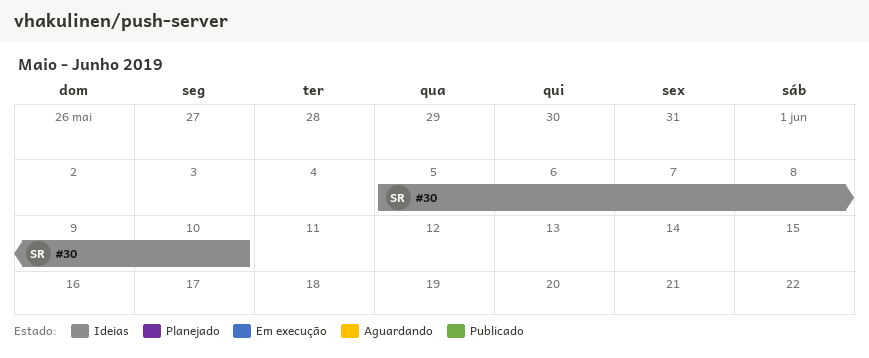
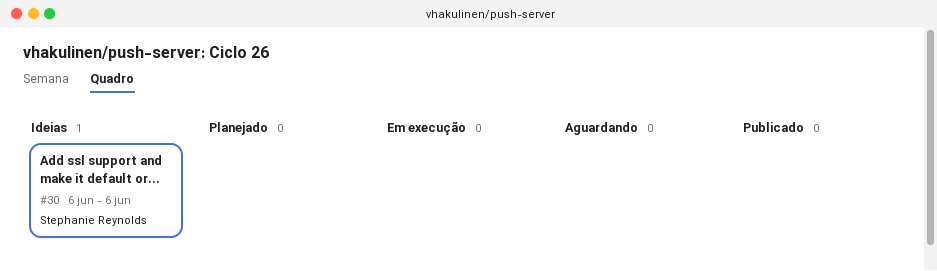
#30, start: Jun 5 -> Jun 6
#30, due: Jun 10 -> Jun 6

